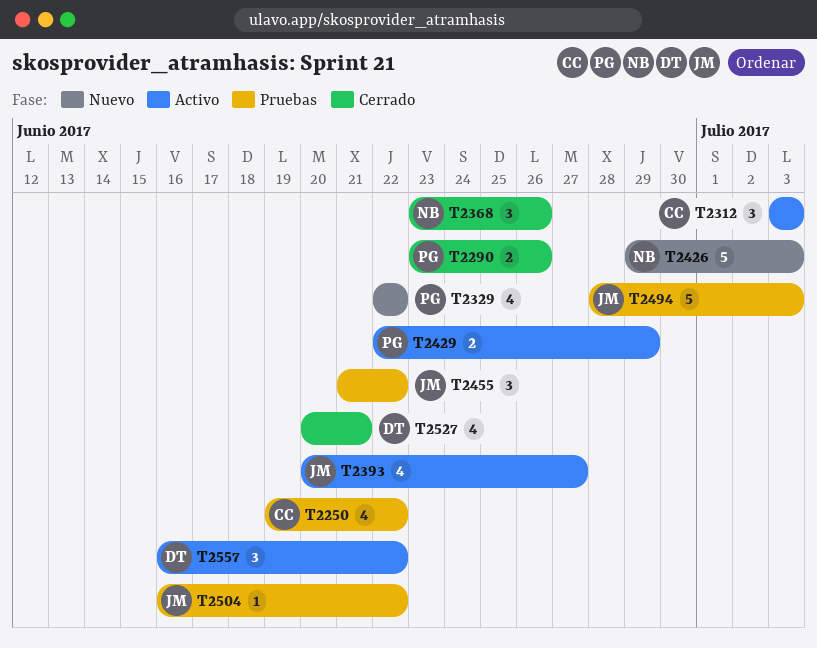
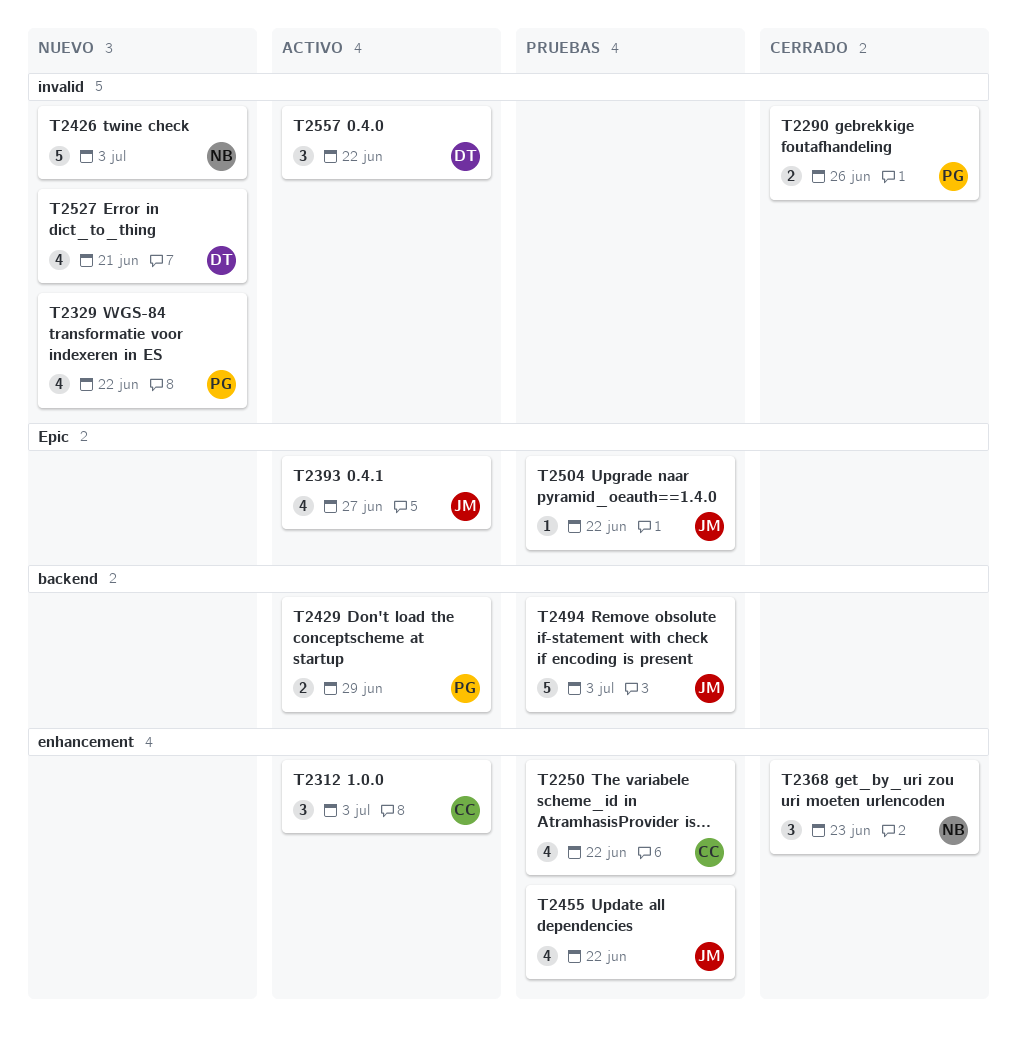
T2368, due: Jun 26 -> Jun 23
T2455, estimate: 3 -> 4
T2527, status: Cerrado -> Nuevo

